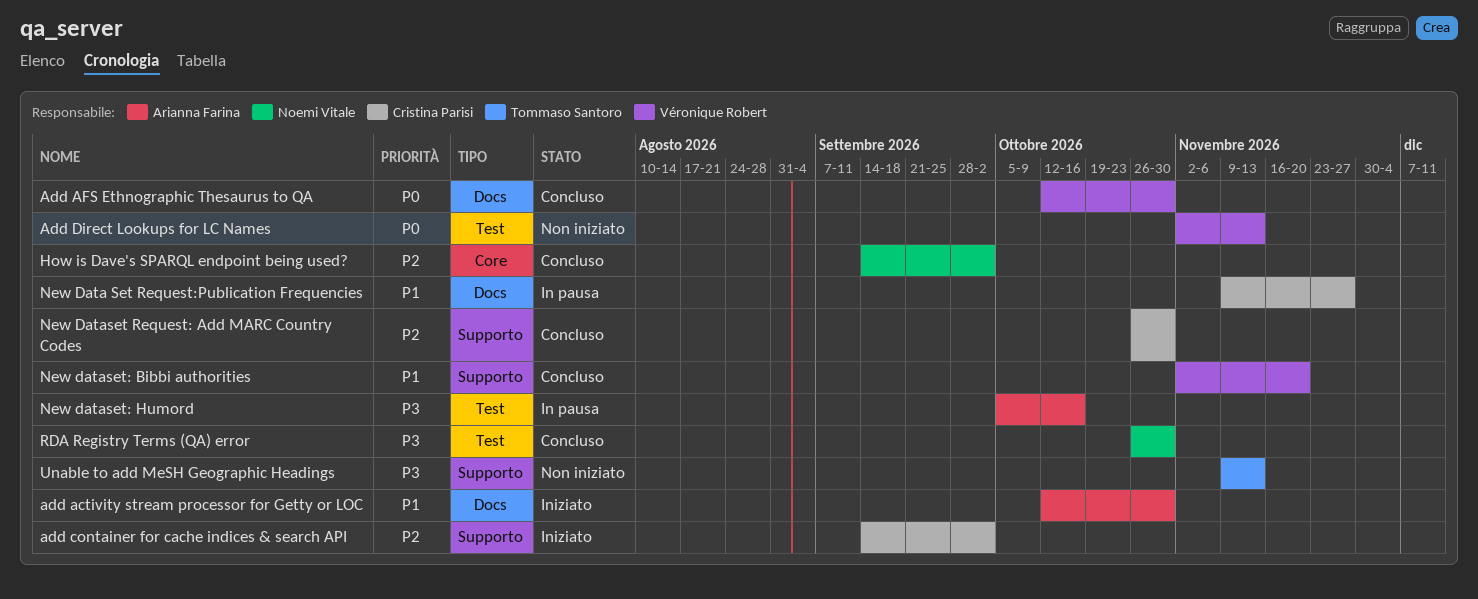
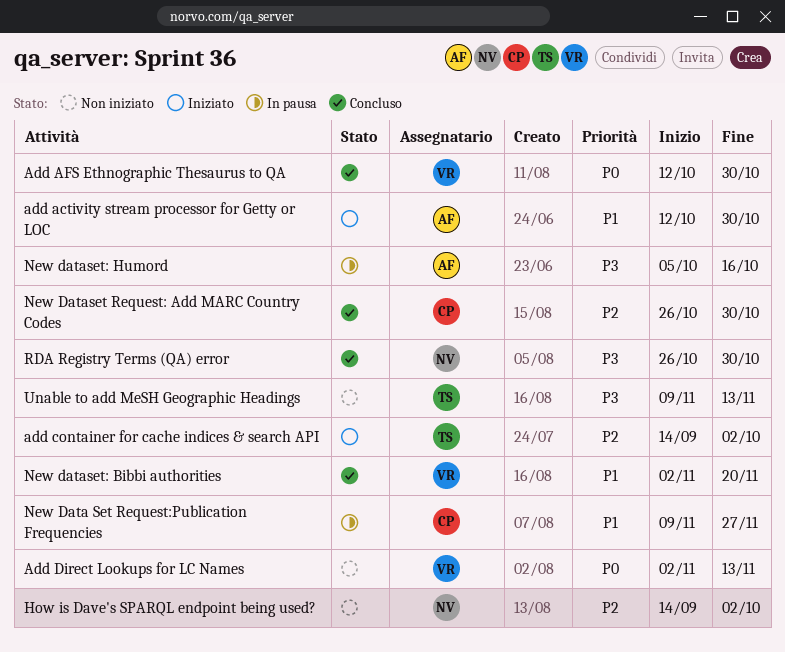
add container for cache indices & search API, owner: Cristina Parisi -> Tommaso Santoro
How is Dave's SPARQL endpoint being used?, status: Concluso -> Non iniziato

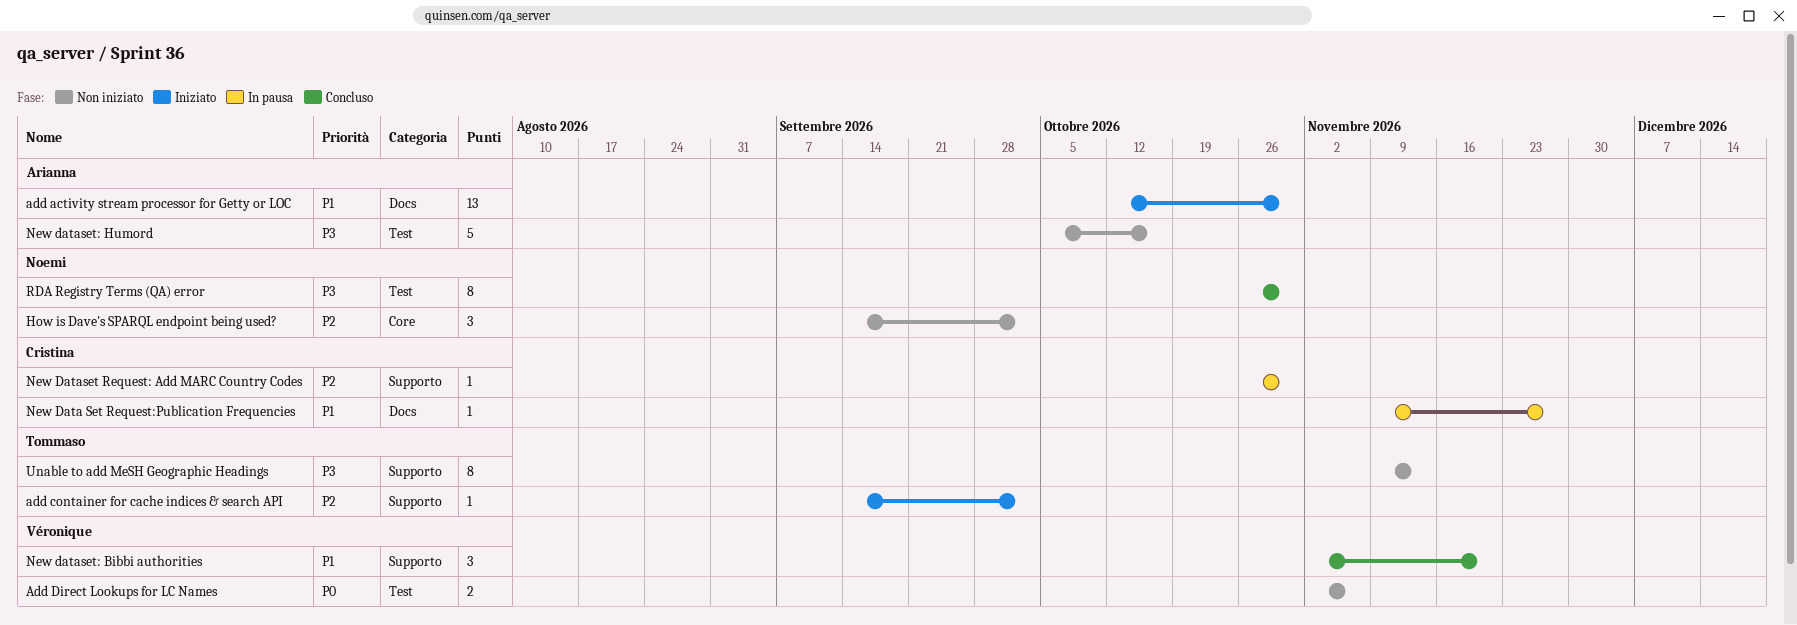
Add AFS Ethnographic Thesaurus to QA: present -> none
Add Direct Lookups for LC Names, due: Nov 13 -> Nov 6
New Dataset Request: Add MARC Country Codes, status: Concluso -> In pausa
New dataset: Humord, status: In pausa -> Non iniziato

